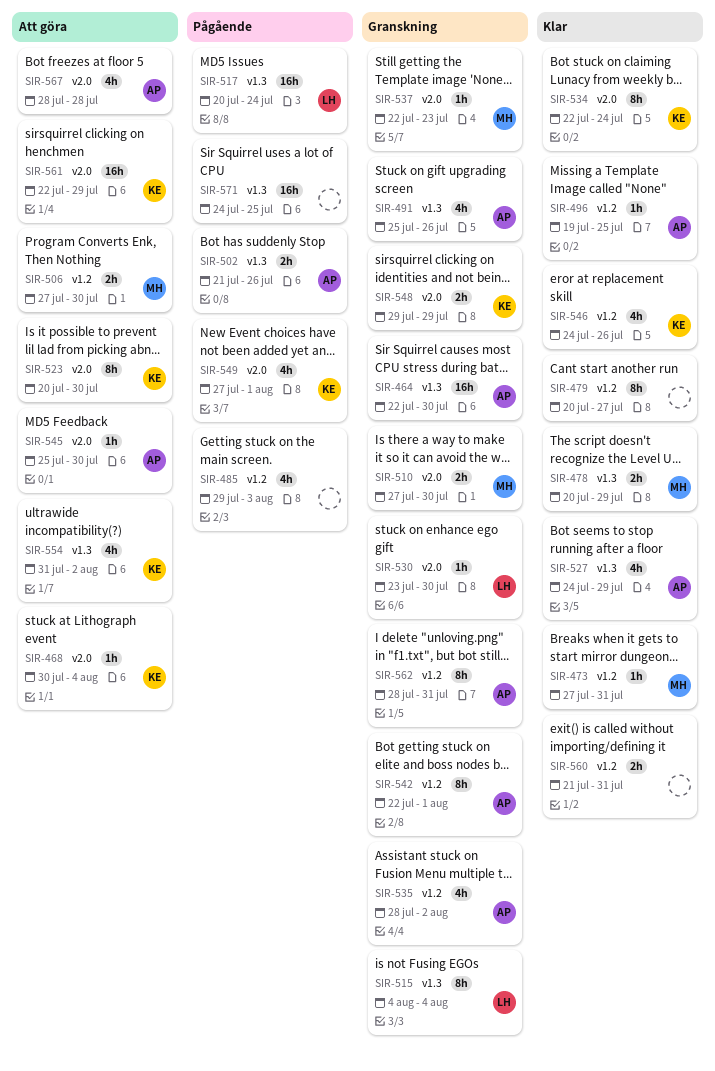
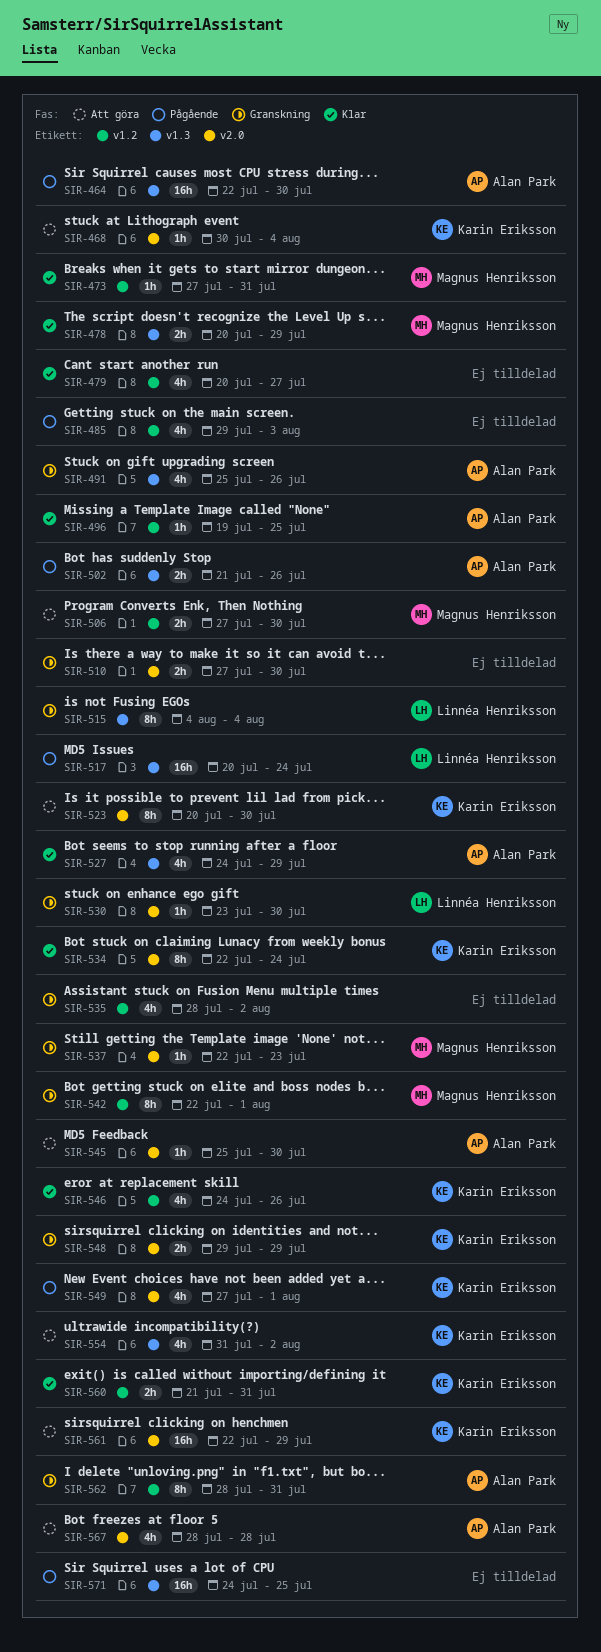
SIR-464, status: Granskning -> Pågående
SIR-479, estimate: 8h -> 4h
SIR-510, owner: Magnus Henriksson -> none
SIR-535, owner: Alan Park -> none
SIR-542, owner: Alan Park -> Magnus Henriksson
SIR-560, owner: none -> Karin Eriksson

